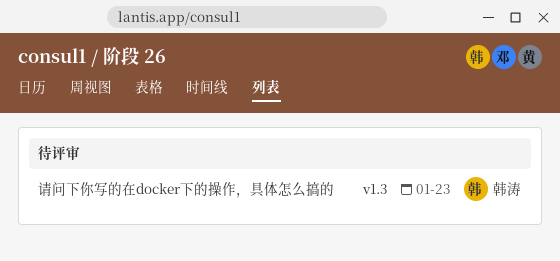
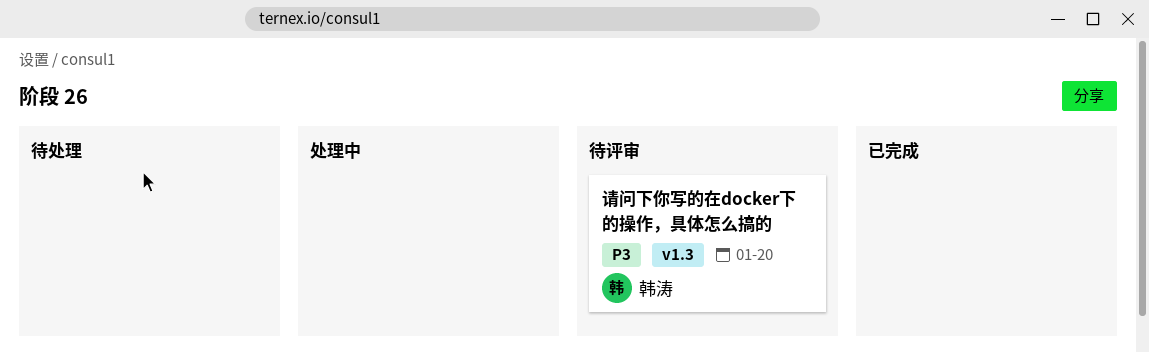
请问下你写的在docker下的操作，具体怎么搞的, due: Jan 23 -> Jan 20

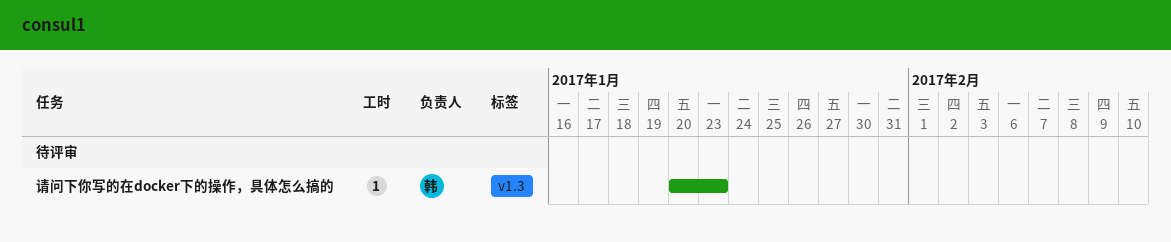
请问下你写的在docker下的操作，具体怎么搞的, due: Jan 20 -> Jan 23

